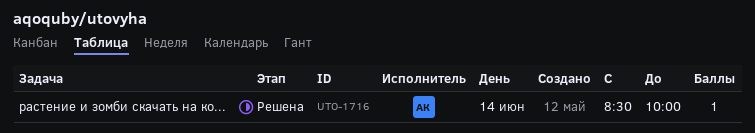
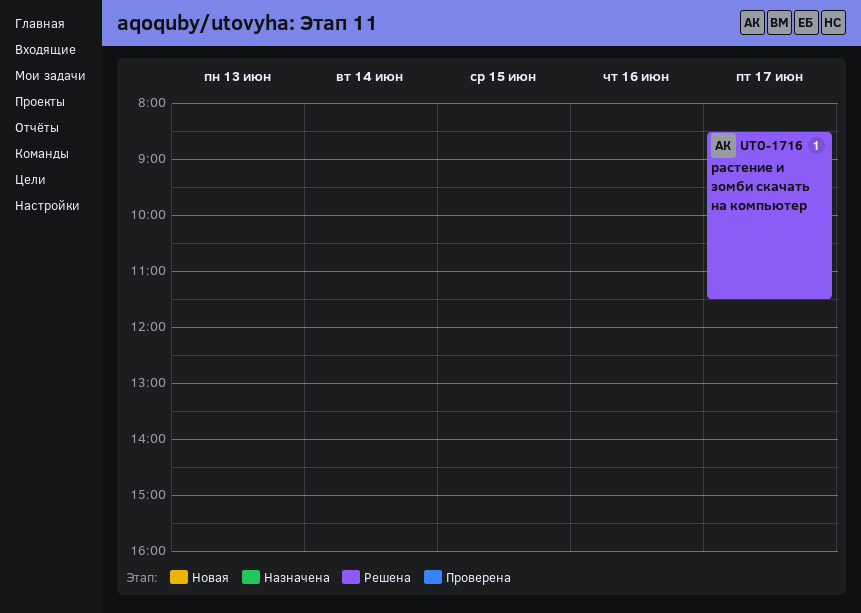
UTO-1716, day: Jun 14 -> Jun 17
UTO-1716, ends: 10:00 -> 11:30

